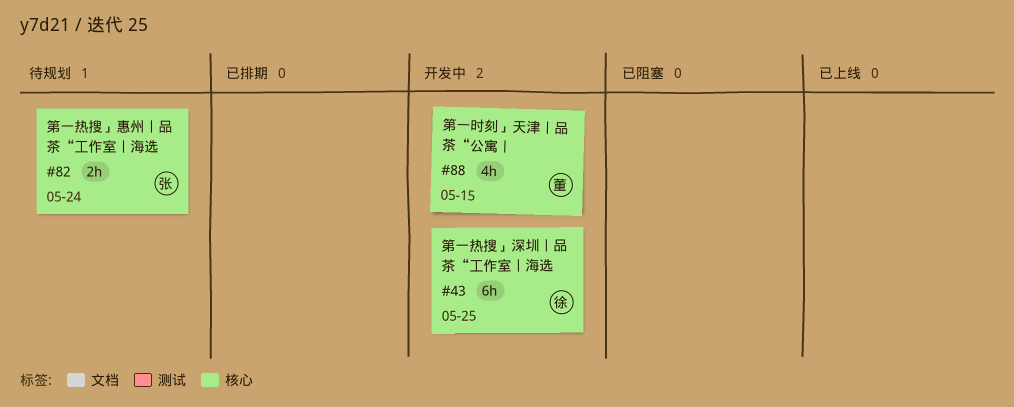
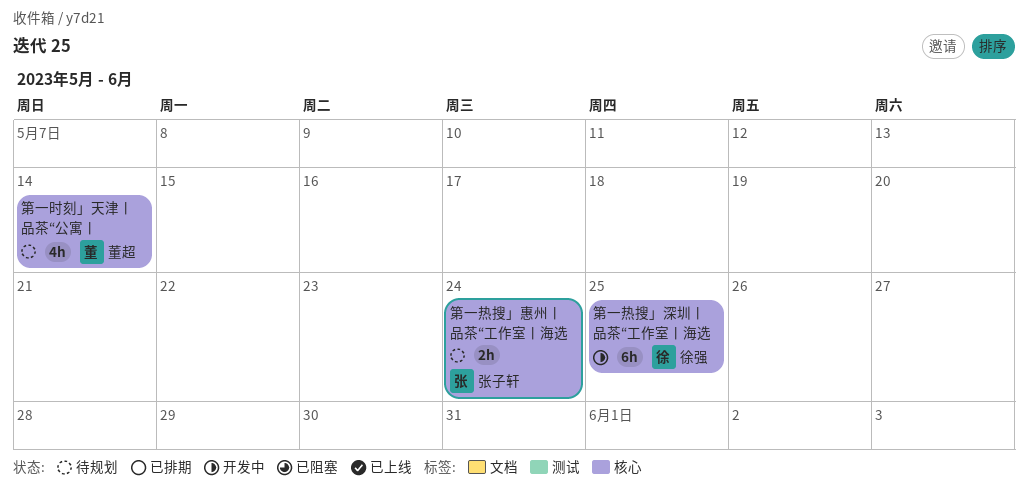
第一时刻」天津丨品茶“公寓丨, status: 开发中 -> 待规划
第一时刻」天津丨品茶“公寓丨, due: May 15 -> May 14

